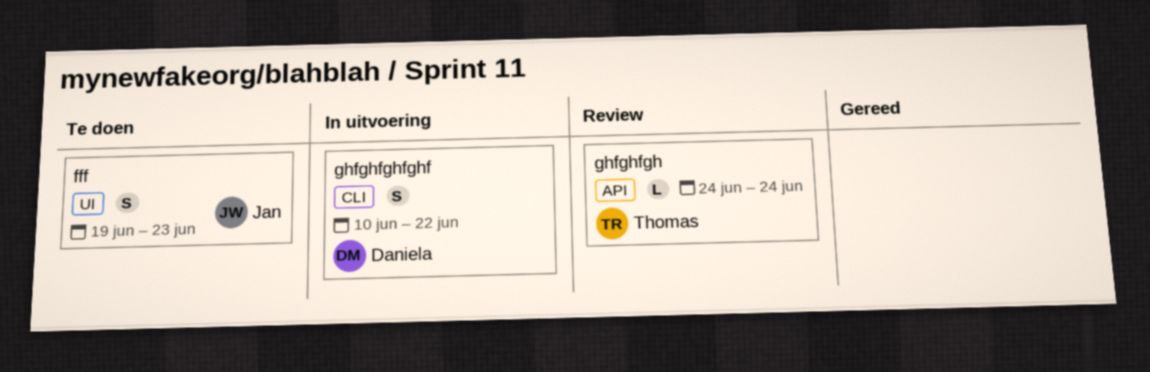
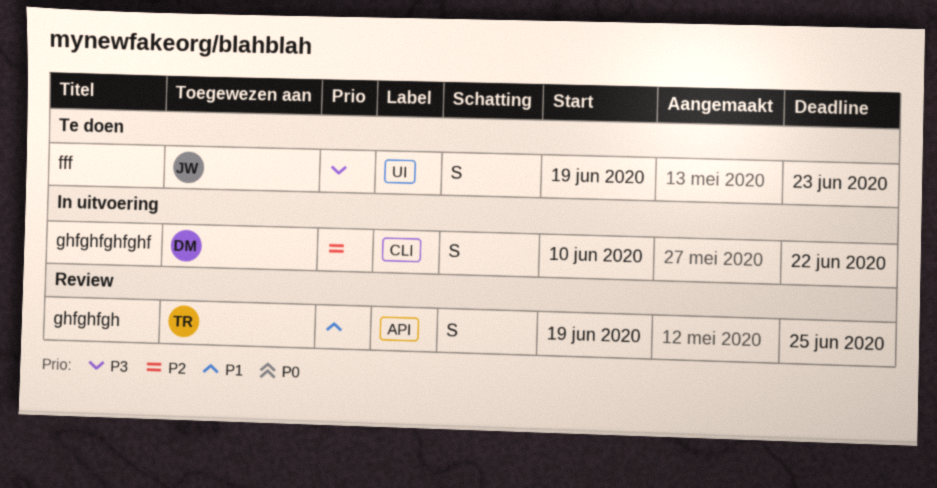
ghfghfgh, estimate: L -> S
ghfghfgh, start: Jun 24 -> Jun 19
ghfghfgh, due: Jun 24 -> Jun 25

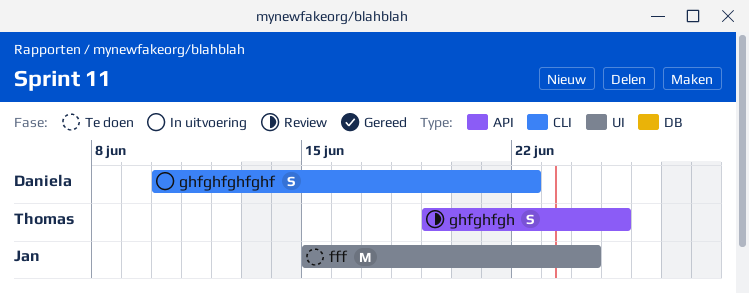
fff, estimate: S -> M
fff, start: Jun 19 -> Jun 15
fff, due: Jun 23 -> Jun 24

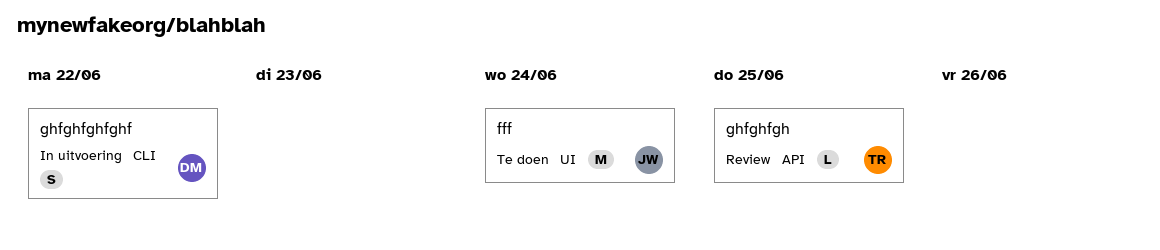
ghfghfgh, estimate: S -> L

